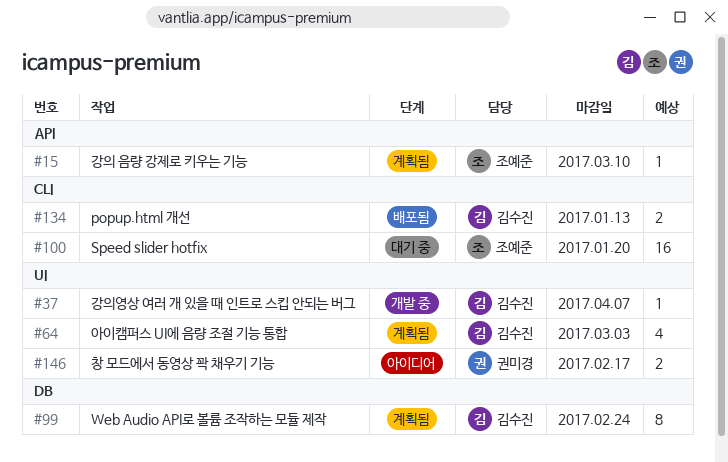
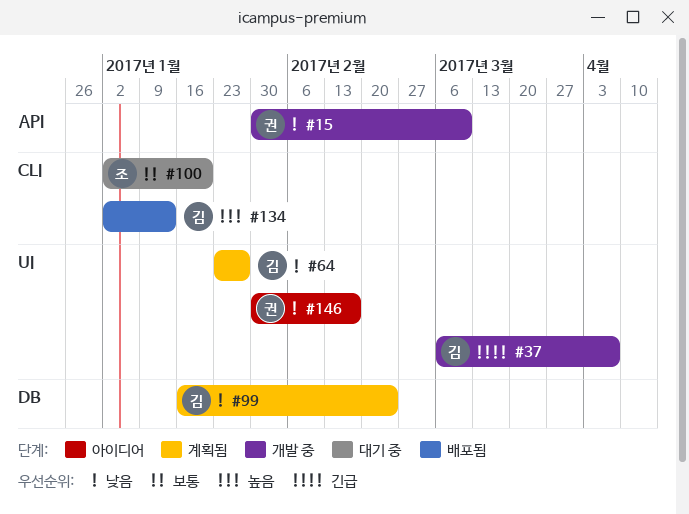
#15, status: 계획됨 -> 개발 중
#15, owner: 조예준 -> 권미경
#64, due: Mar 3 -> Jan 27

